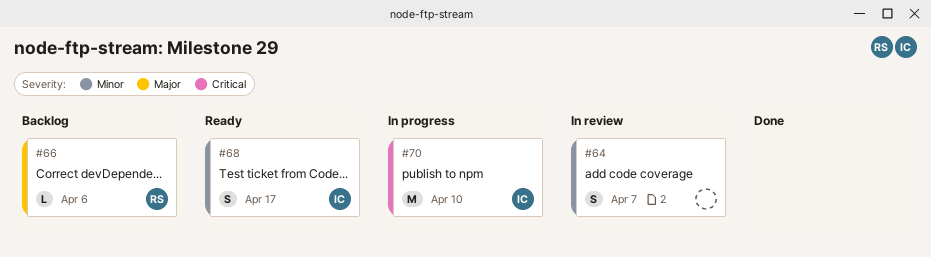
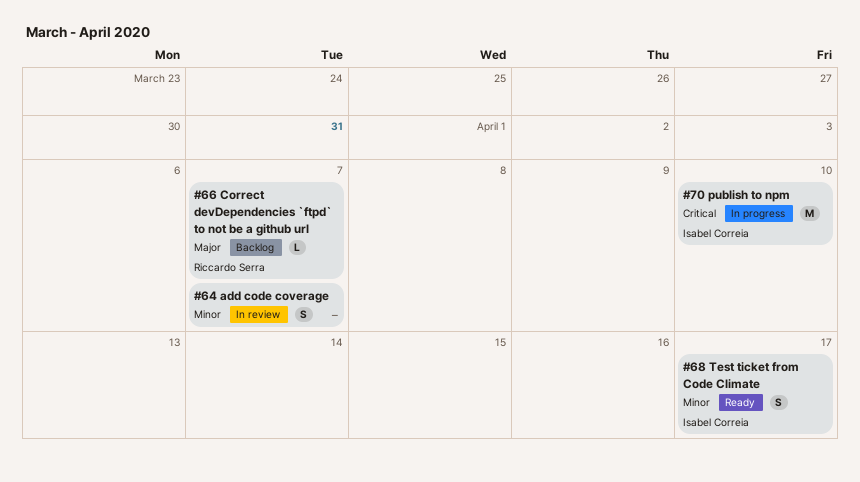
#66, due: Apr 6 -> Apr 7

